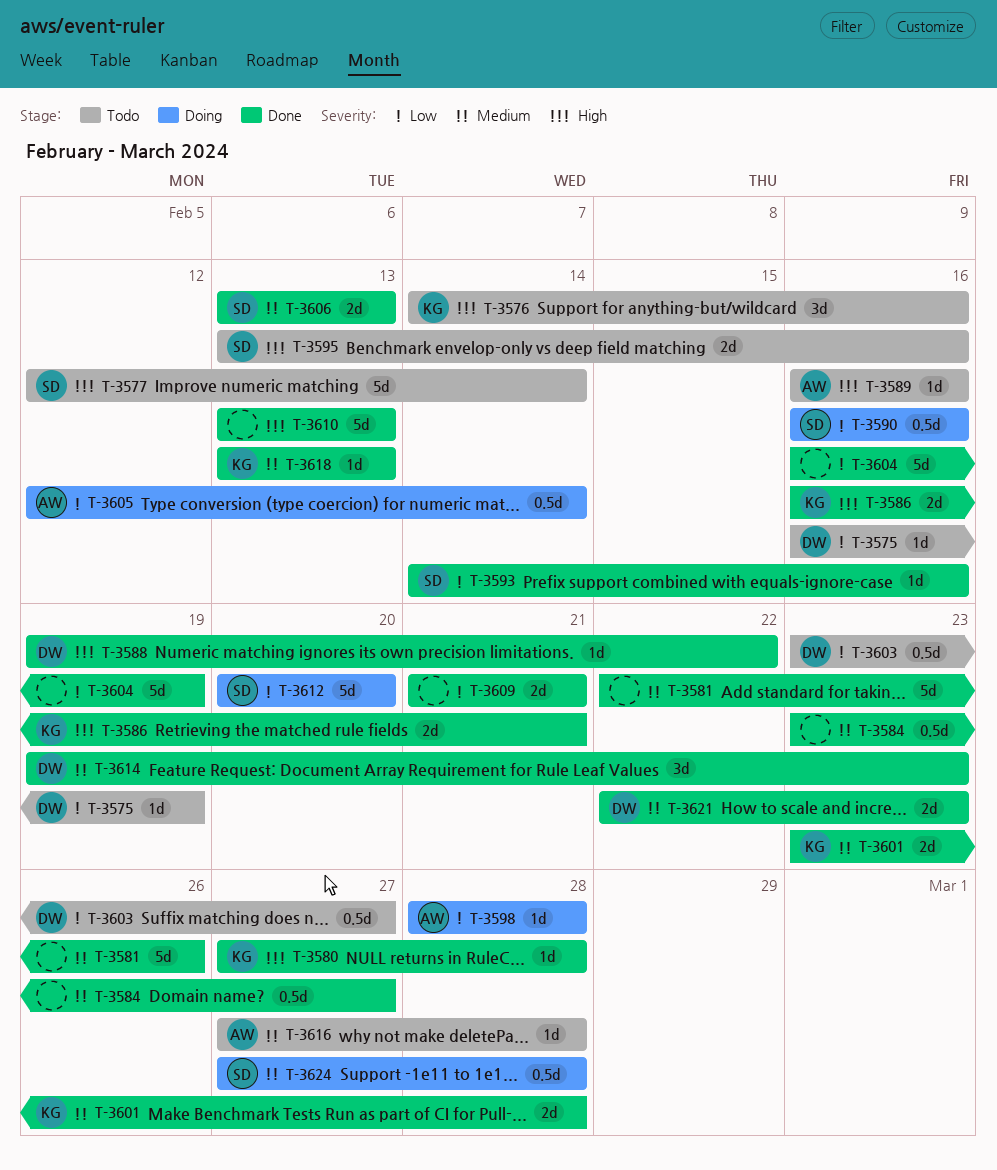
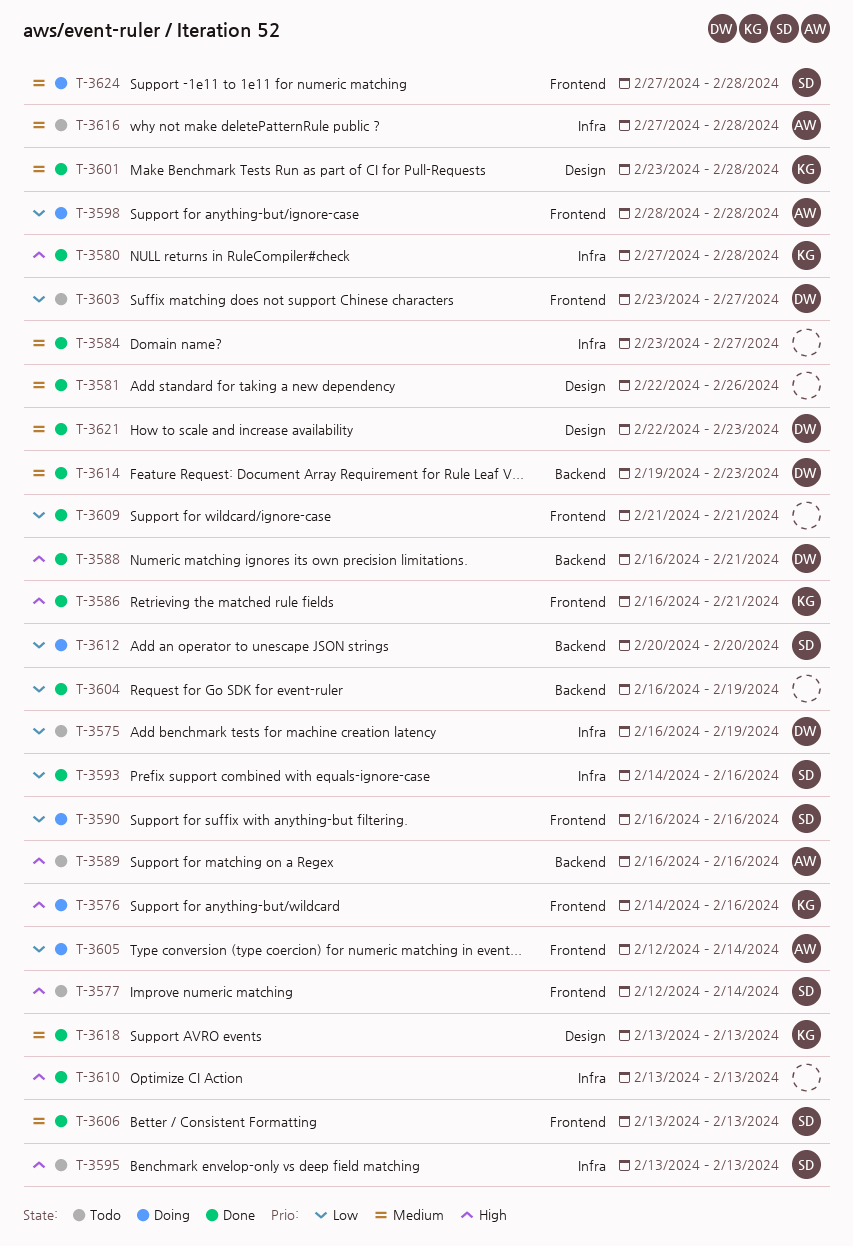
T-3576, status: Todo -> Doing
T-3588, start: Feb 19 -> Feb 16
T-3588, due: Feb 22 -> Feb 21
T-3595, due: Feb 16 -> Feb 13

